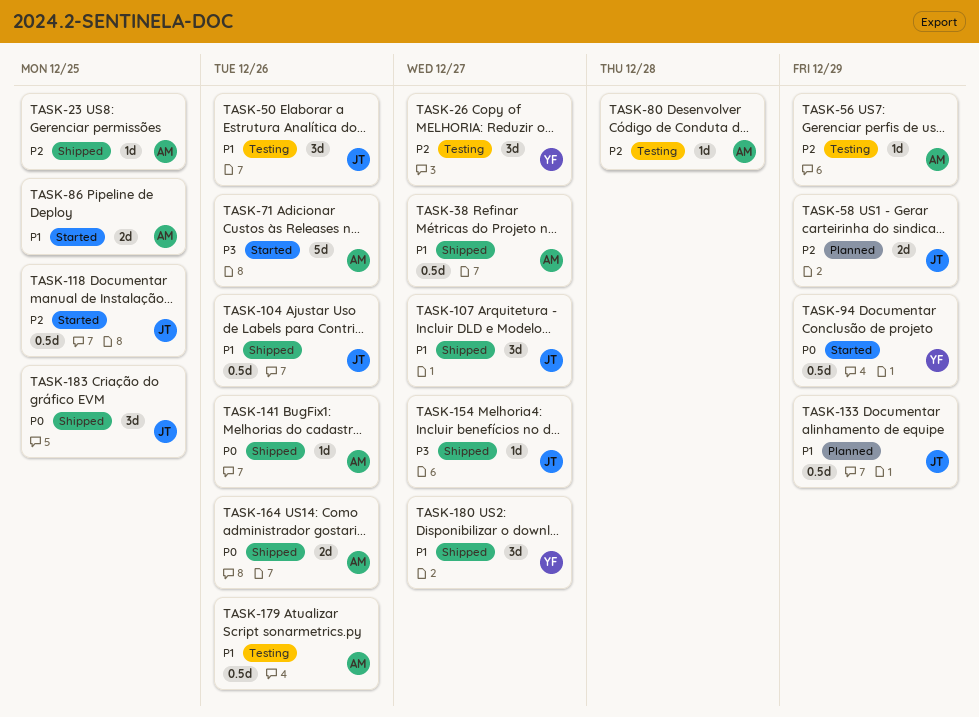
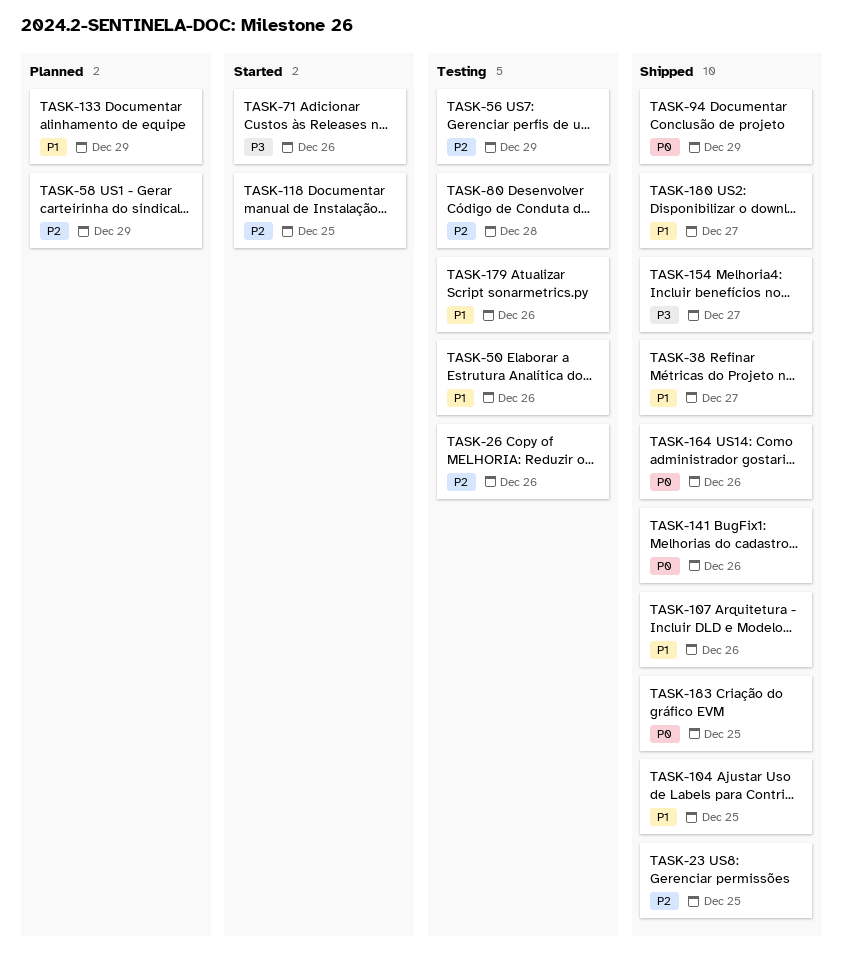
TASK-26, due: Dec 27 -> Dec 26
TASK-86: present -> none
TASK-94, status: Started -> Shipped
TASK-104, due: Dec 26 -> Dec 25
TASK-107, due: Dec 27 -> Dec 26

